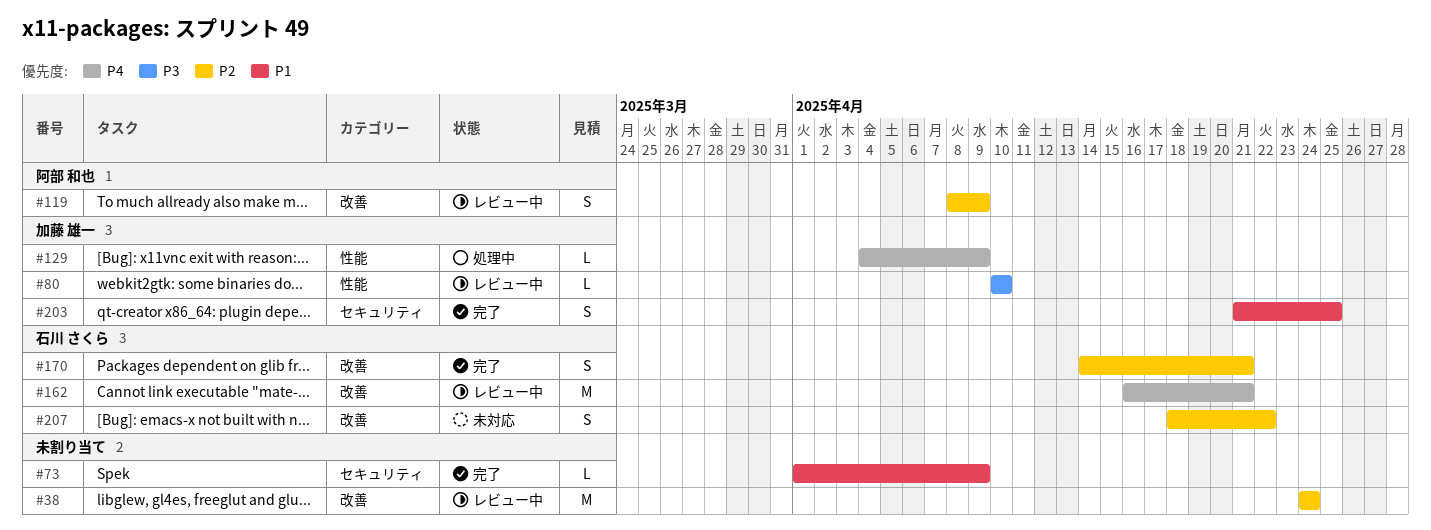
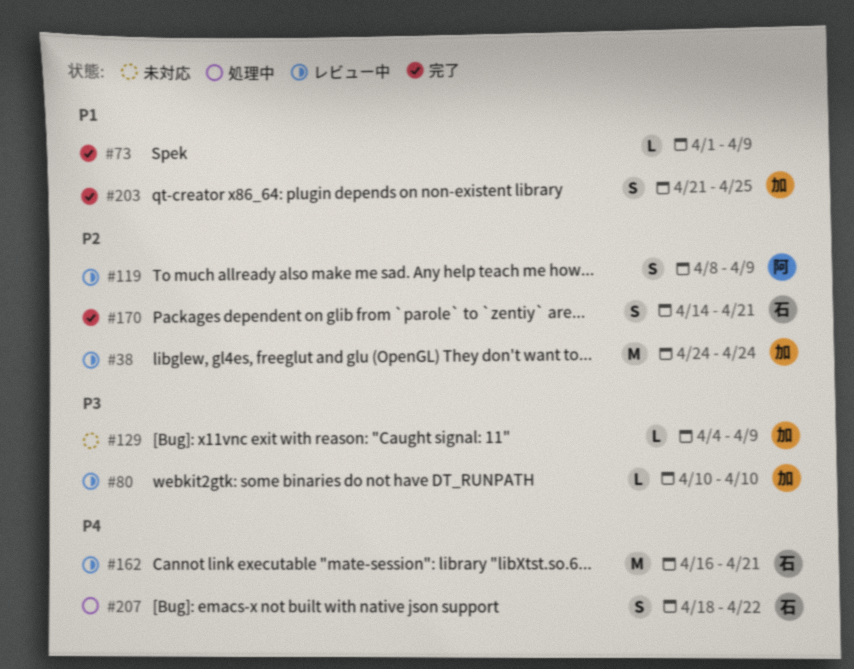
#38, owner: none -> 加藤 雄一
#129, status: 処理中 -> 未対応
#129, priority: P4 -> P3
#207, status: 未対応 -> 処理中
#207, priority: P2 -> P4

